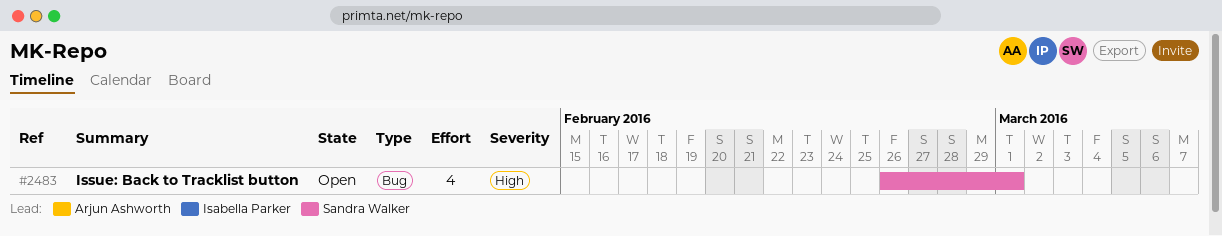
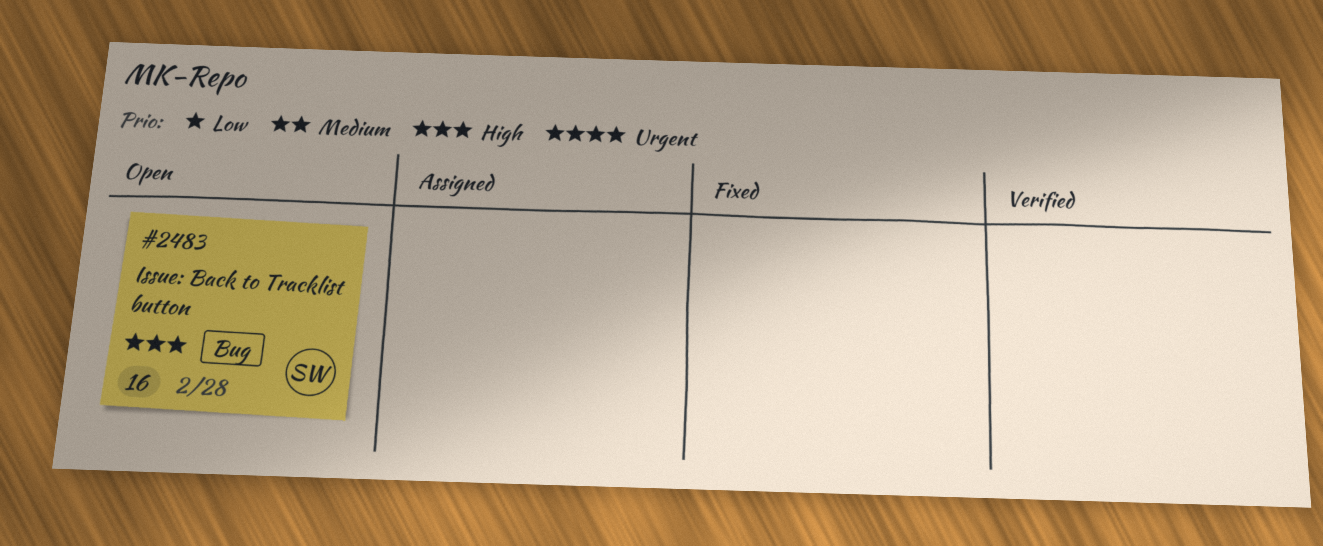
#2483, estimate: 4 -> 16
#2483, due: Mar 1 -> Feb 28

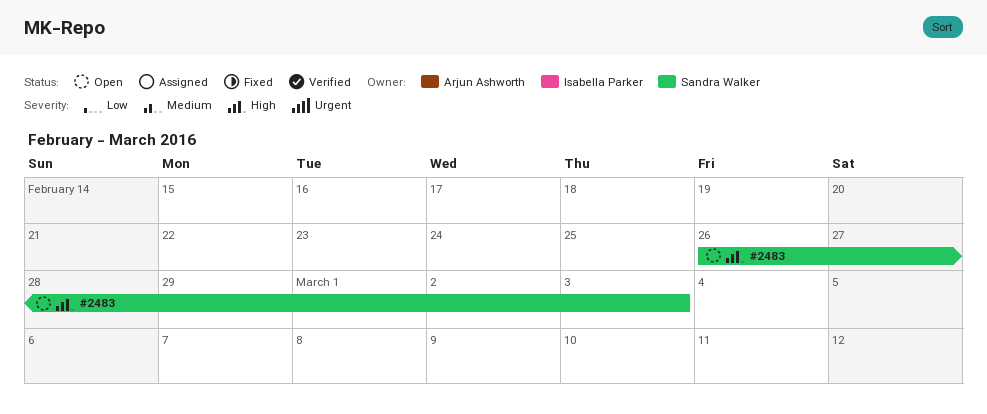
#2483, due: Feb 28 -> Mar 3

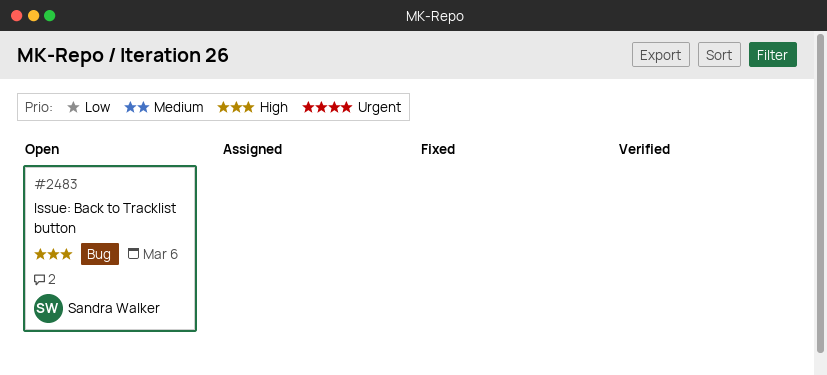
#2483, due: Mar 3 -> Mar 6

